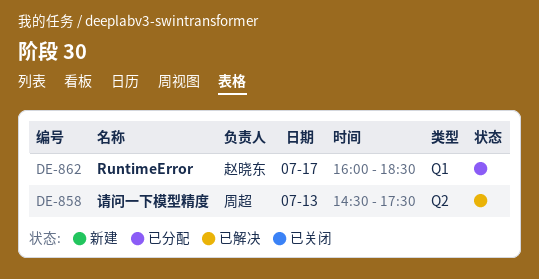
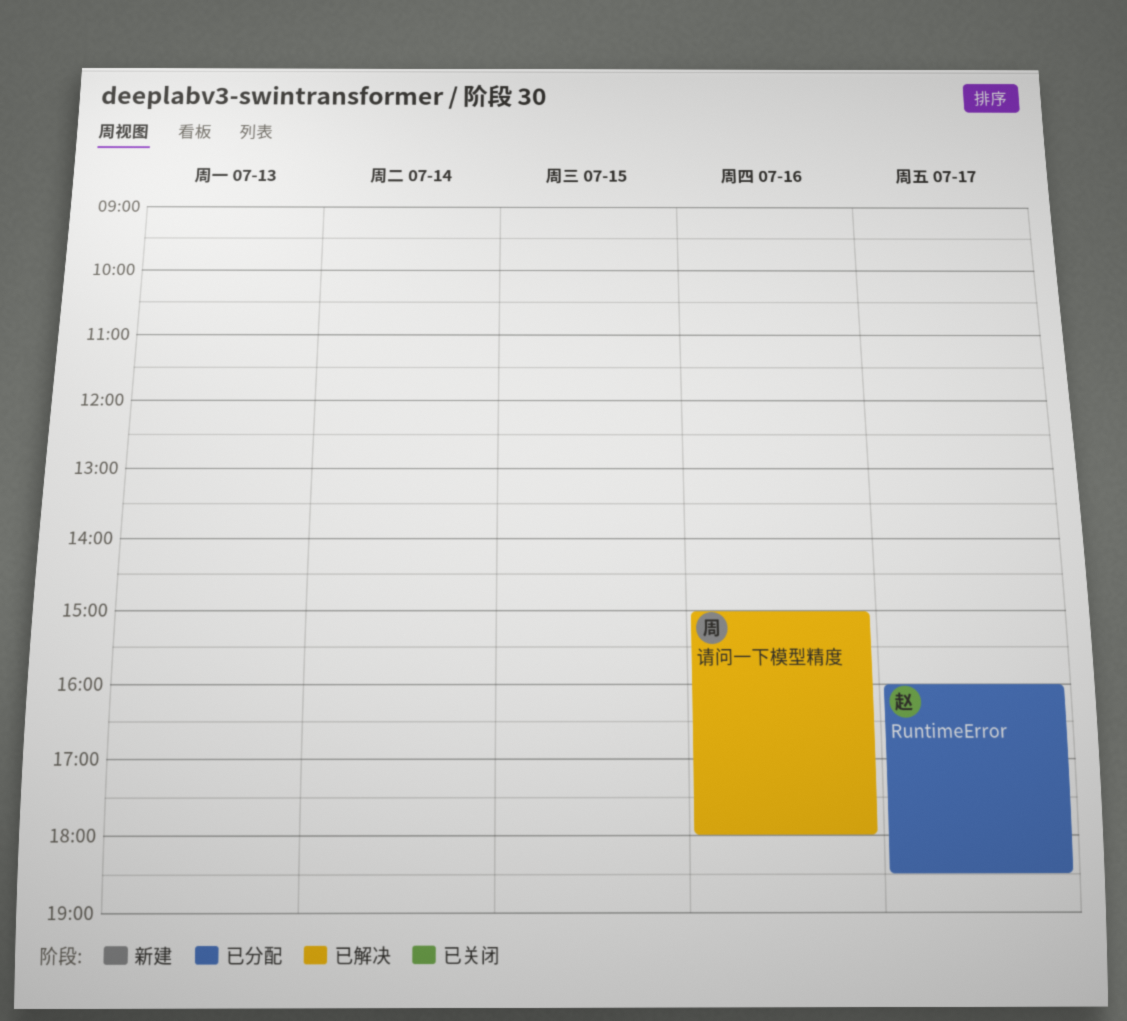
请问一下模型精度, day: Jul 13 -> Jul 16
请问一下模型精度, begins: 14:30 -> 15:00
请问一下模型精度, ends: 17:30 -> 18:00

